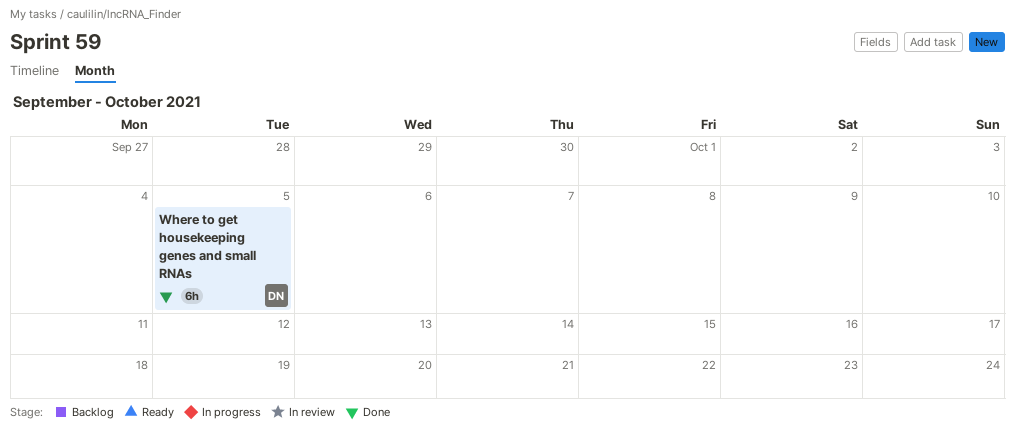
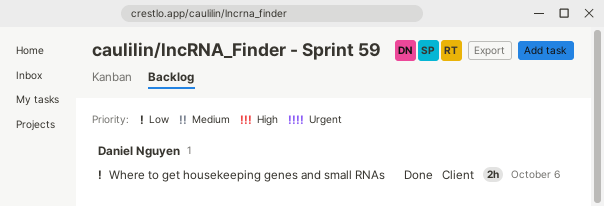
Where to get housekeeping genes and small RNAs, estimate: 6h -> 2h
Where to get housekeeping genes and small RNAs, due: Oct 5 -> Oct 6

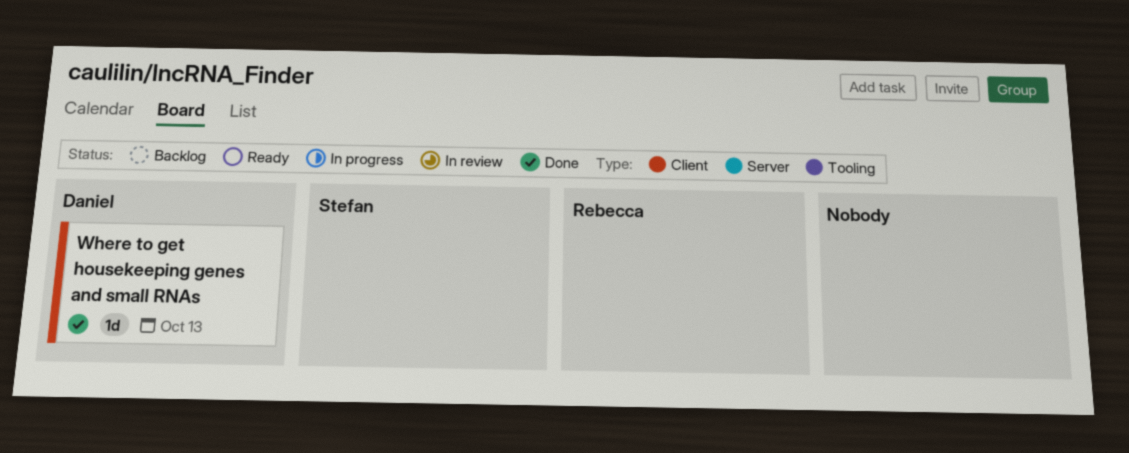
Where to get housekeeping genes and small RNAs, estimate: 2h -> 1d
Where to get housekeeping genes and small RNAs, due: Oct 6 -> Oct 13

